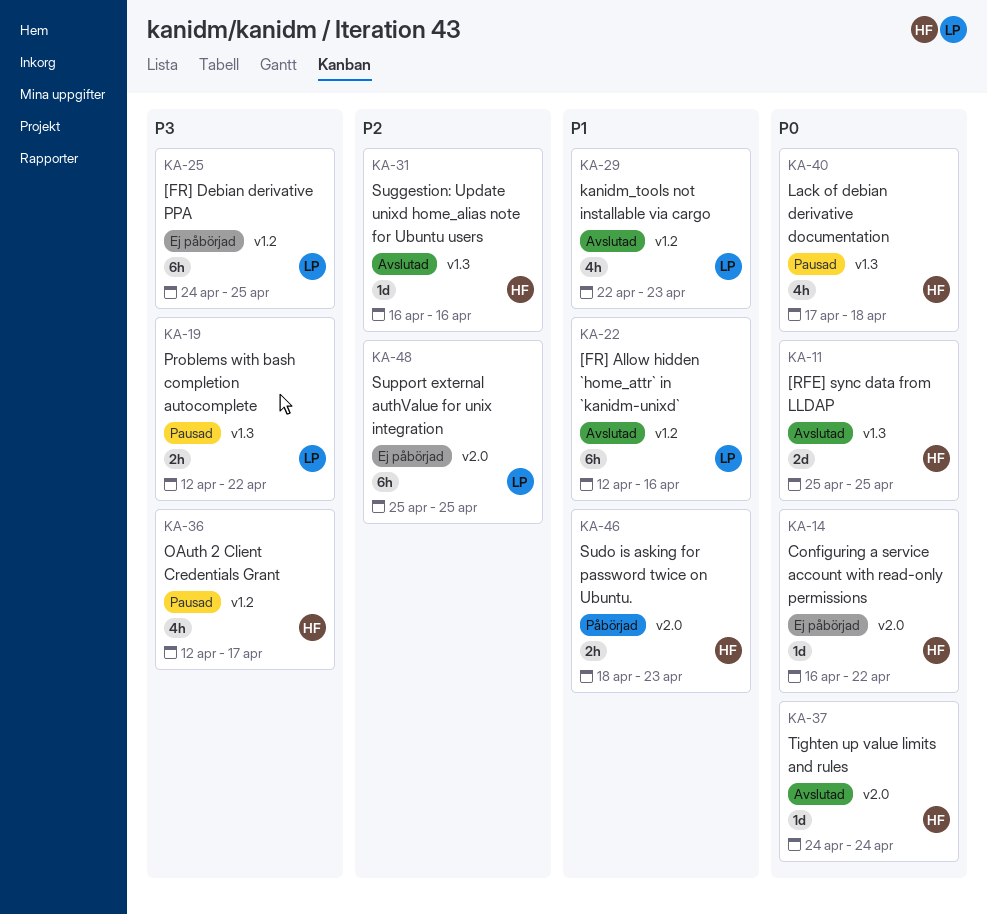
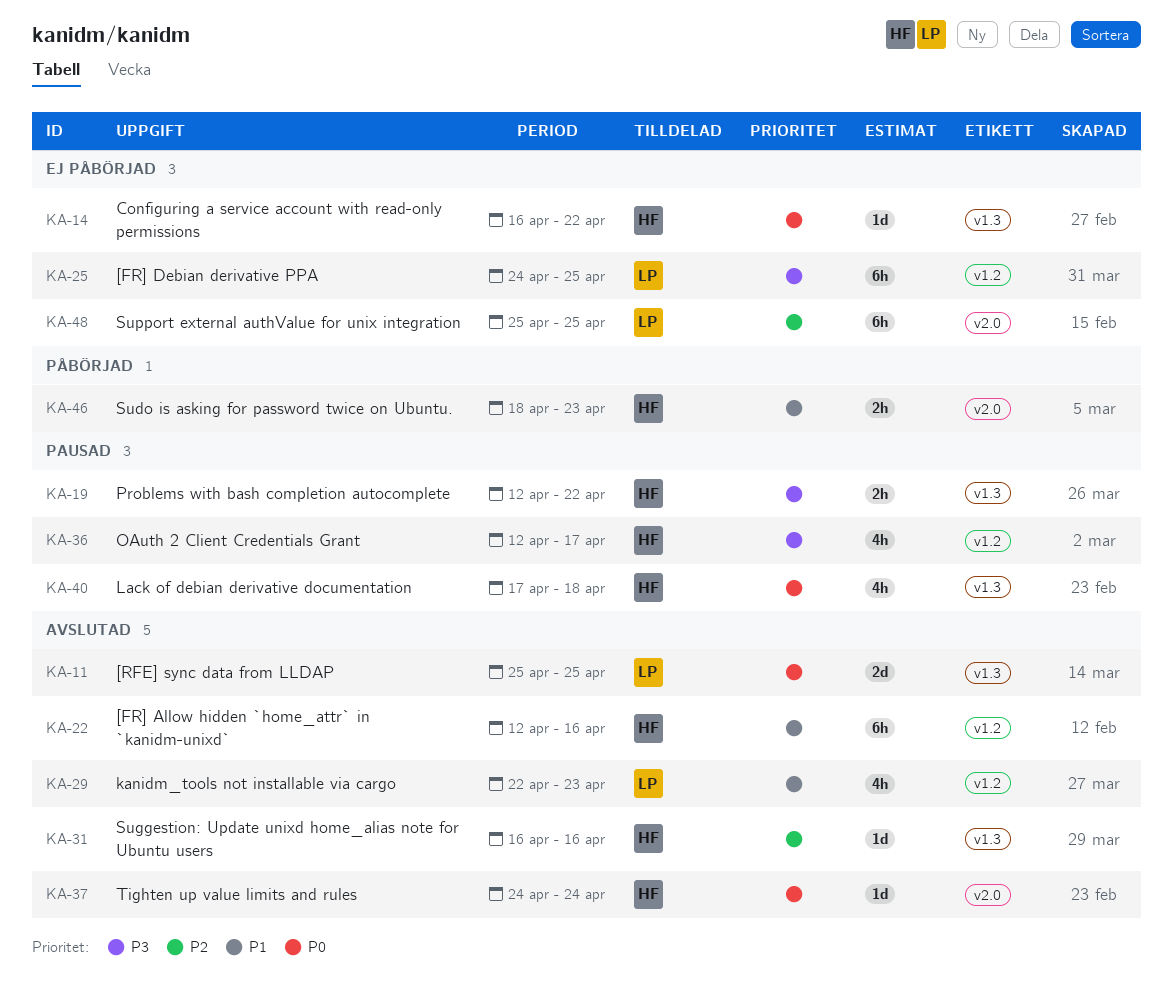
KA-11, owner: HF -> LP
KA-14, label: v2.0 -> v1.3
KA-19, owner: LP -> HF
KA-22, owner: LP -> HF

